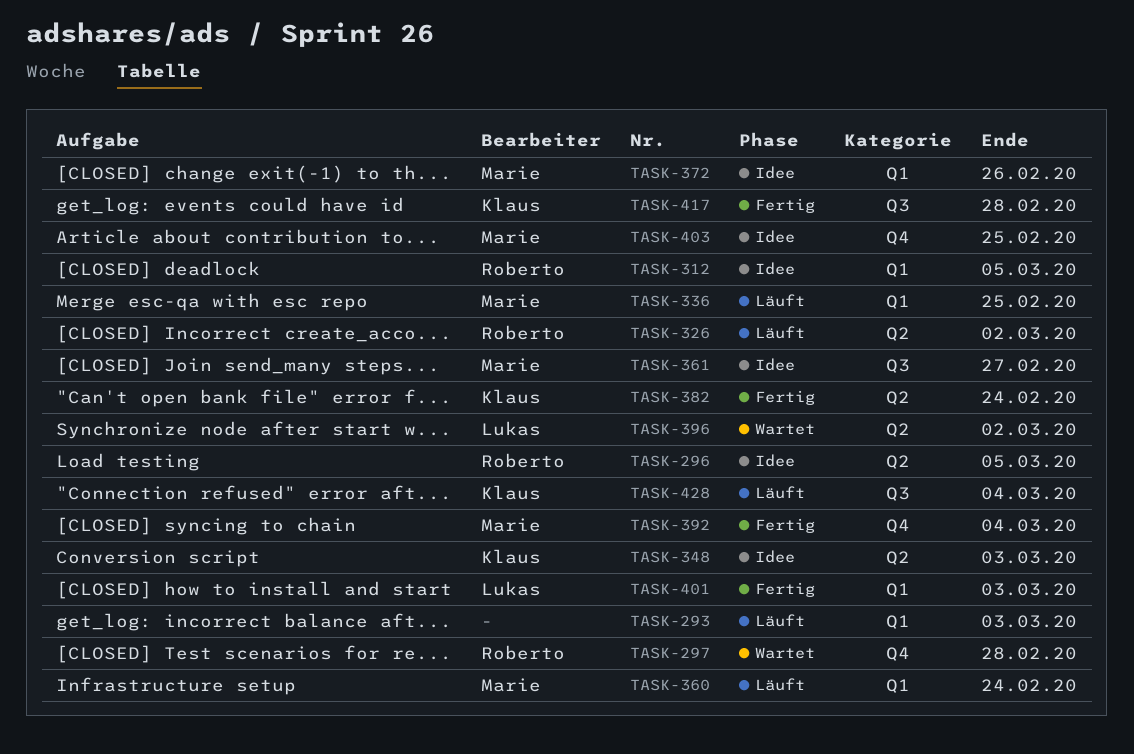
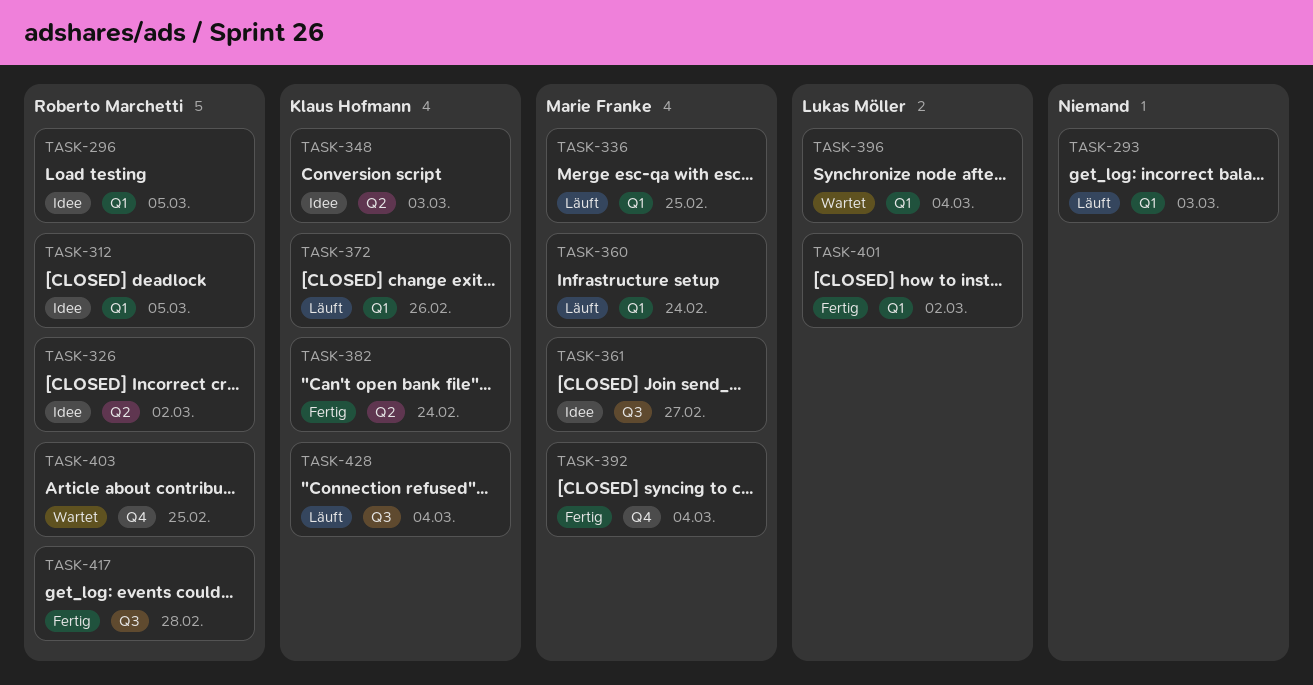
TASK-296, label: Q2 -> Q1
TASK-297: present -> none
TASK-326, status: Läuft -> Idee
TASK-372, status: Idee -> Läuft
TASK-372, owner: Marie Franke -> Klaus Hofmann
TASK-396, label: Q2 -> Q1
TASK-396, due: Mar 2 -> Mar 4
TASK-401, due: Mar 3 -> Mar 2
TASK-403, status: Idee -> Wartet
TASK-403, owner: Marie Franke -> Roberto Marchetti
TASK-417, owner: Klaus Hofmann -> Roberto Marchetti

